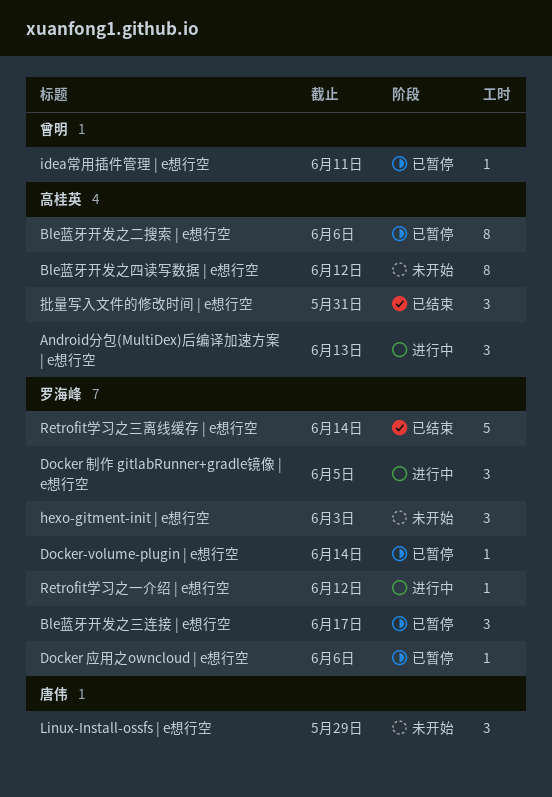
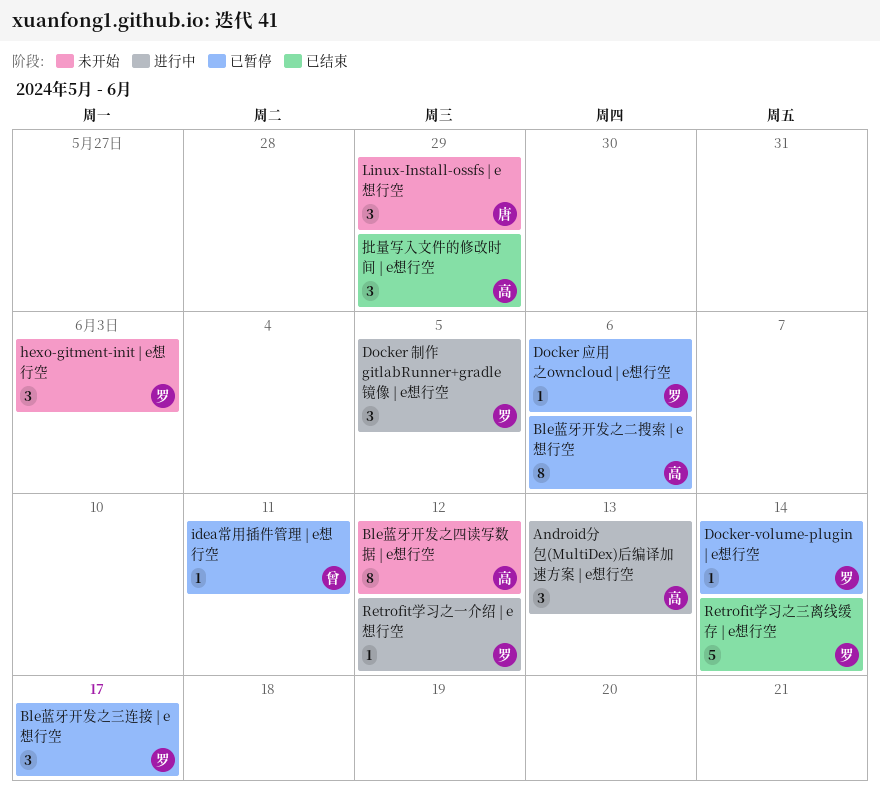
批量写入文件的修改时间 | e想行空, due: May 31 -> May 29

